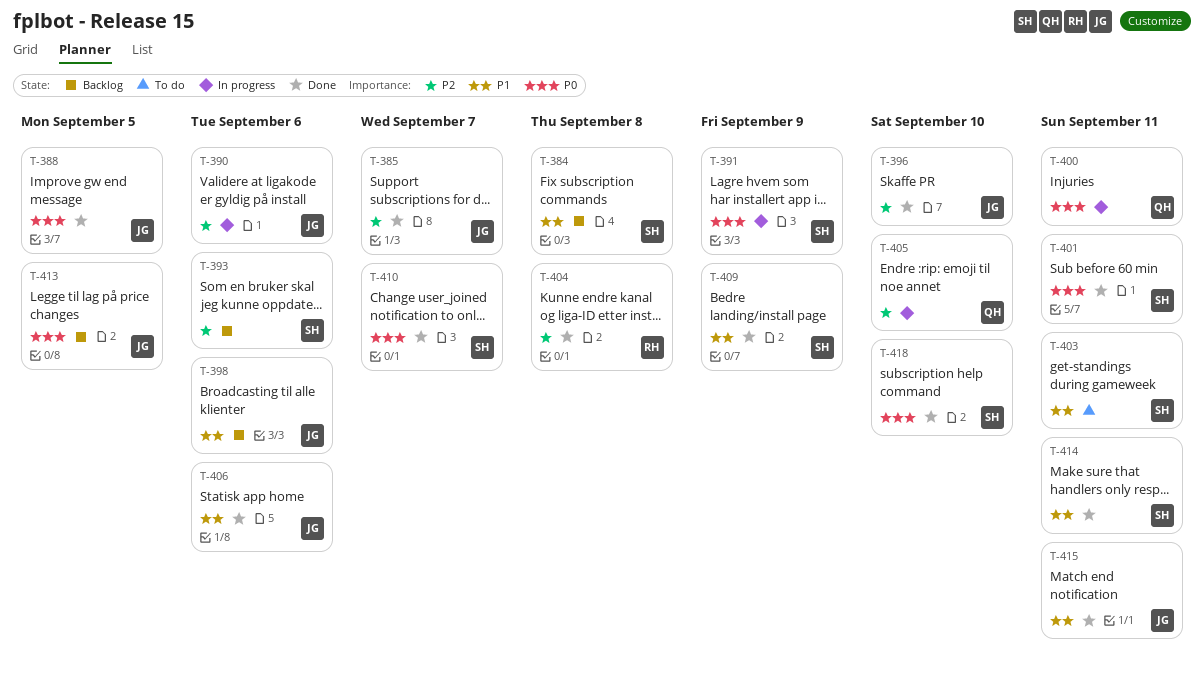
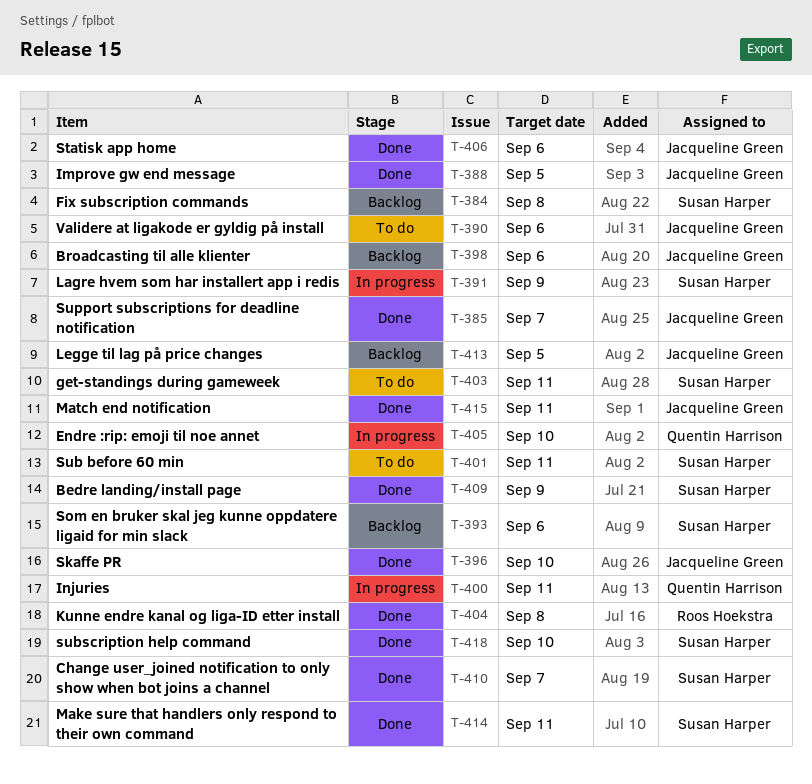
T-390, status: In progress -> To do
T-401, status: Done -> To do

